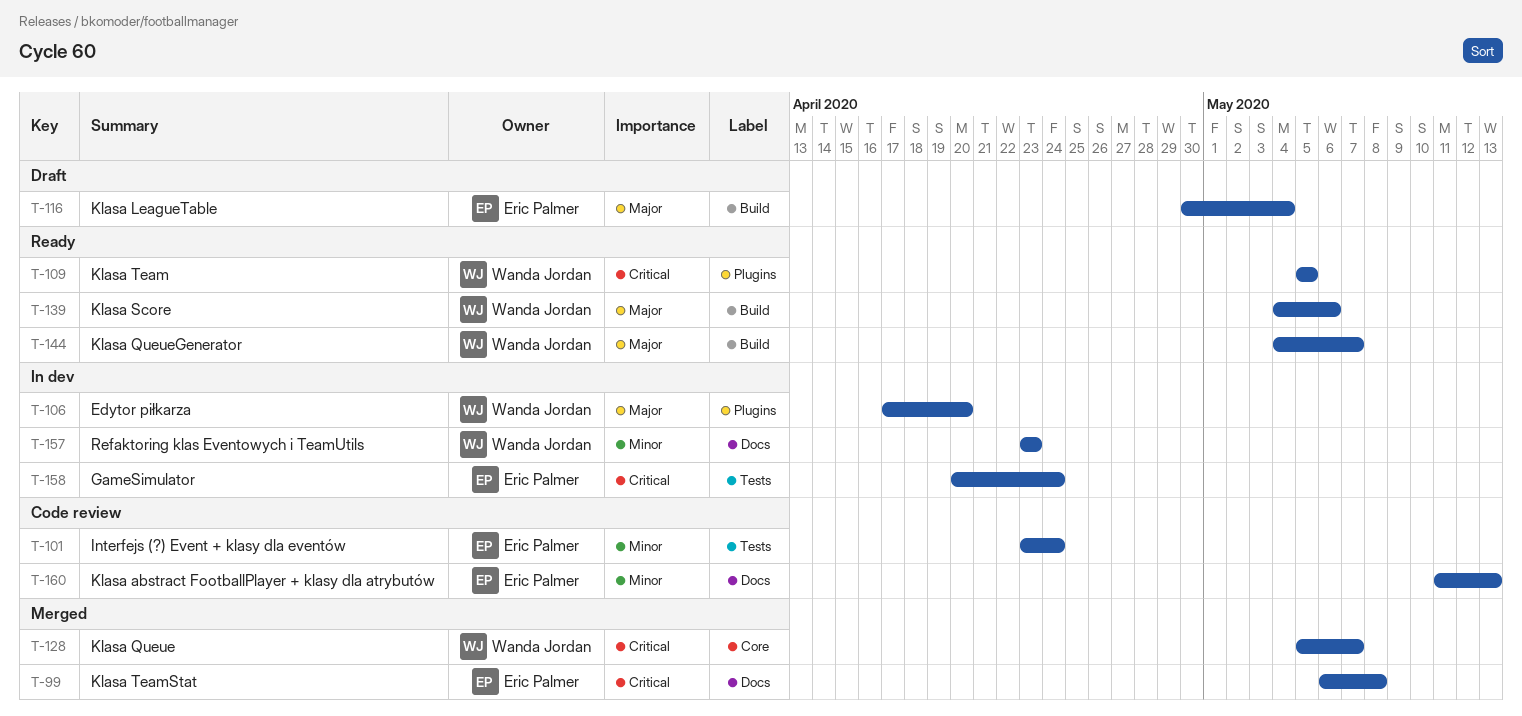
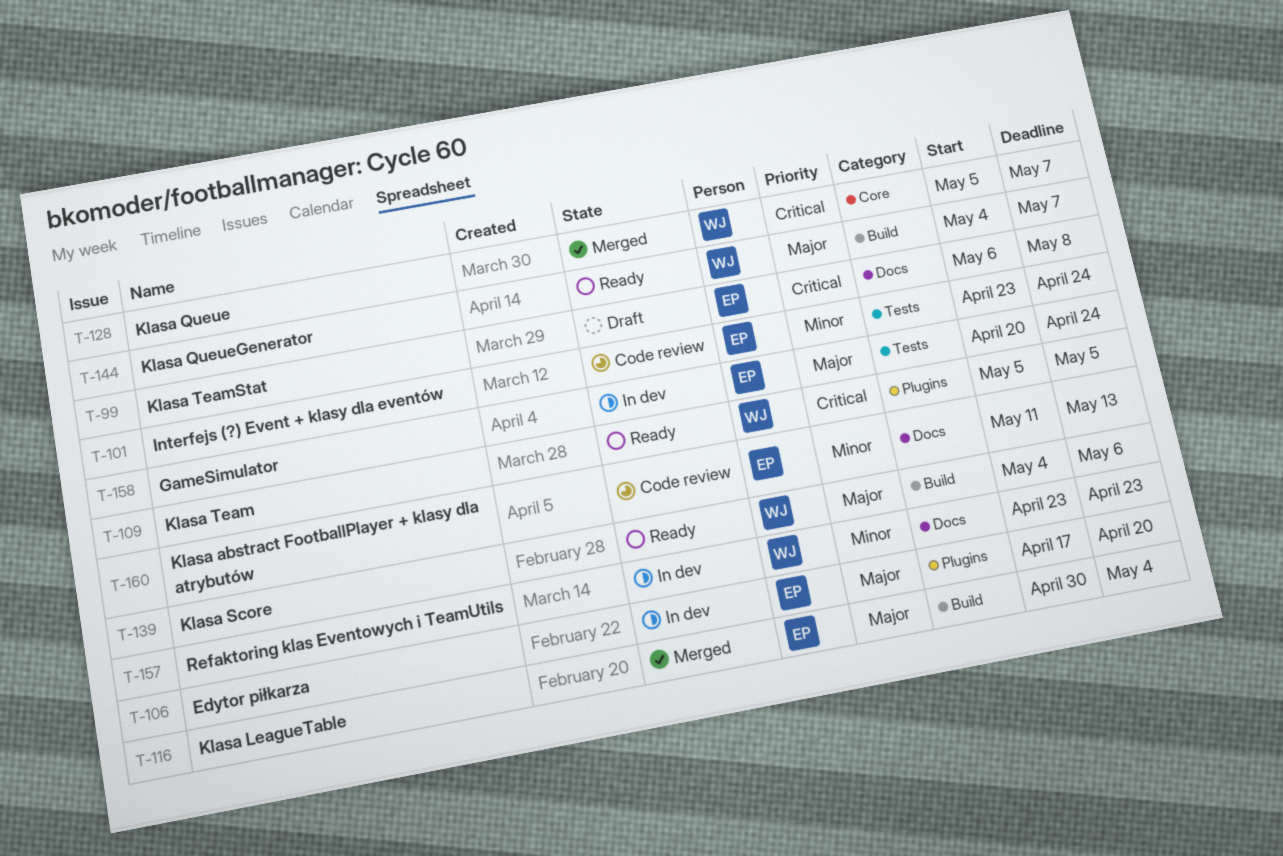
T-99, status: Merged -> Draft
T-106, owner: Wanda Jordan -> Eric Palmer
T-116, status: Draft -> Merged
T-158, priority: Critical -> Major

